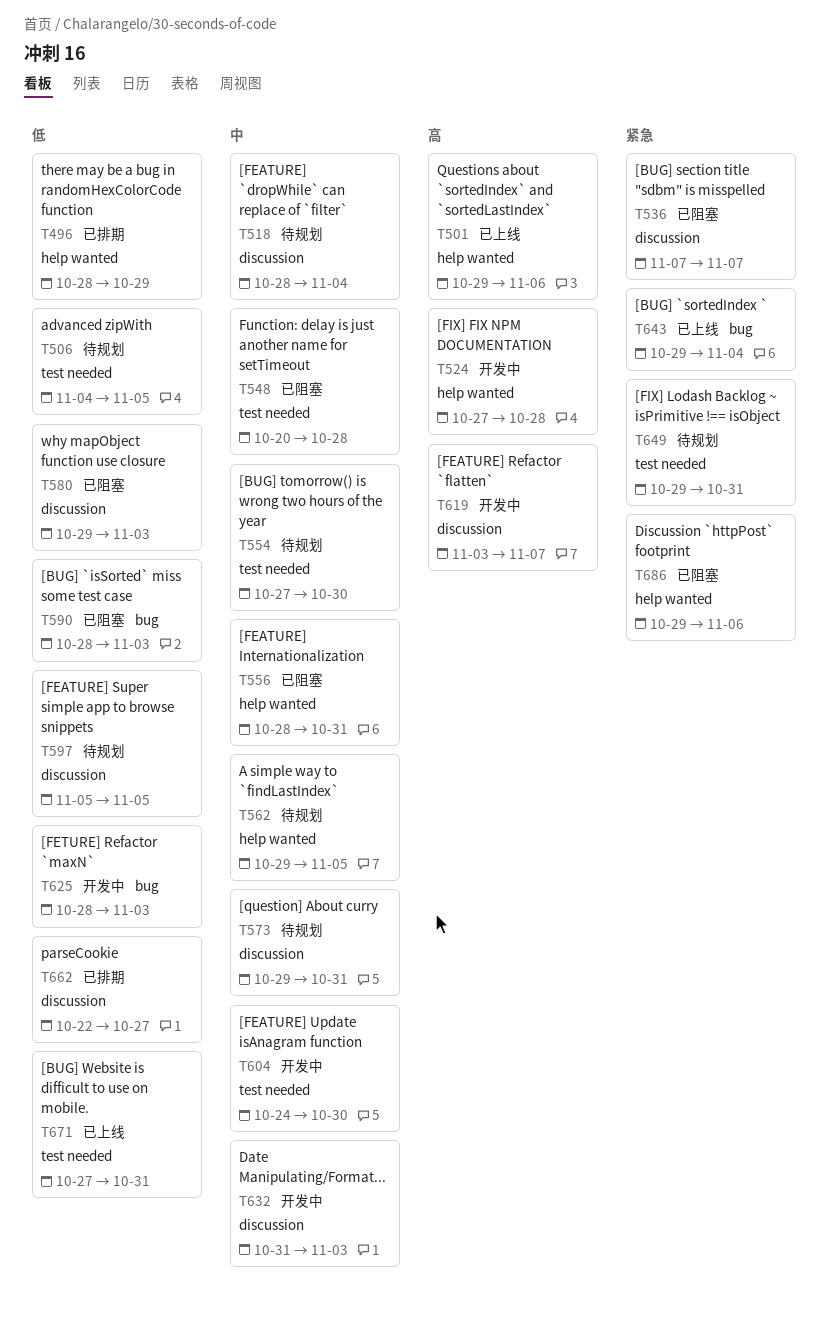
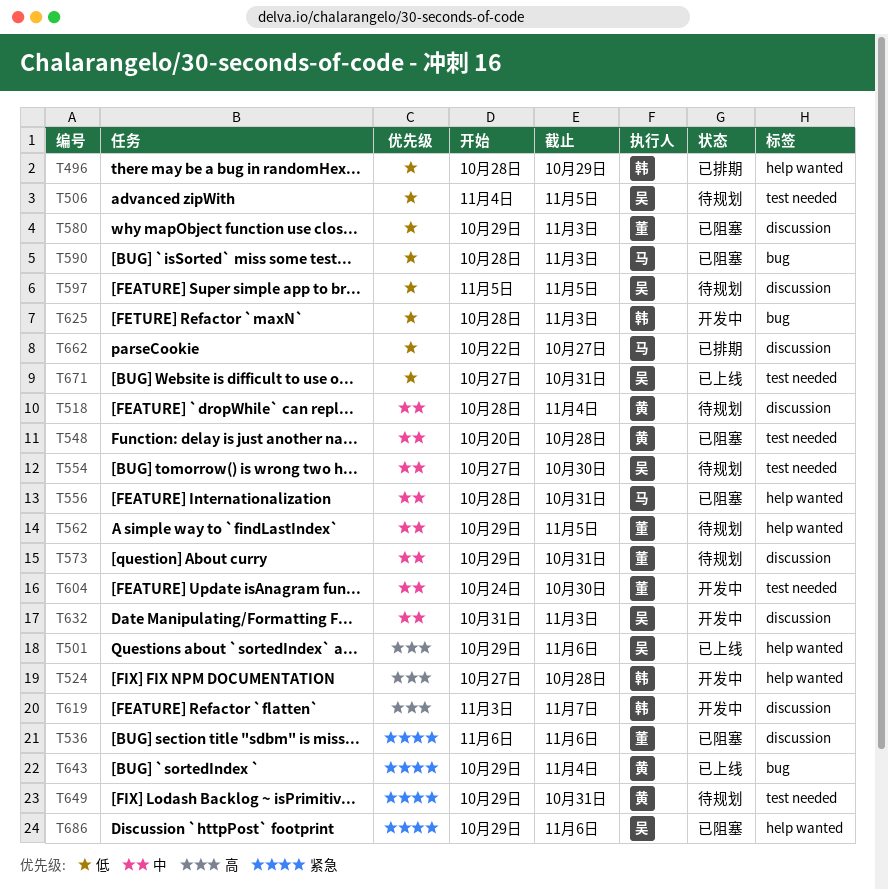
T536, start: Nov 7 -> Nov 6
T536, due: Nov 7 -> Nov 6

